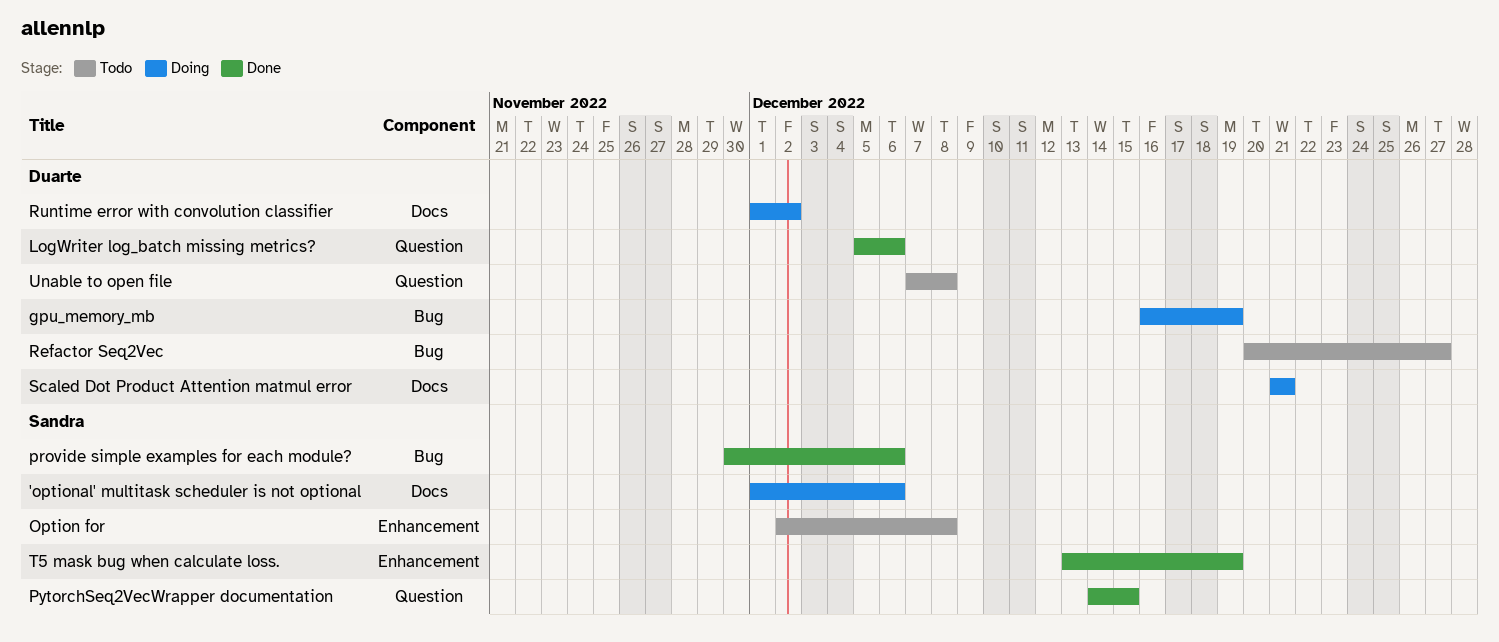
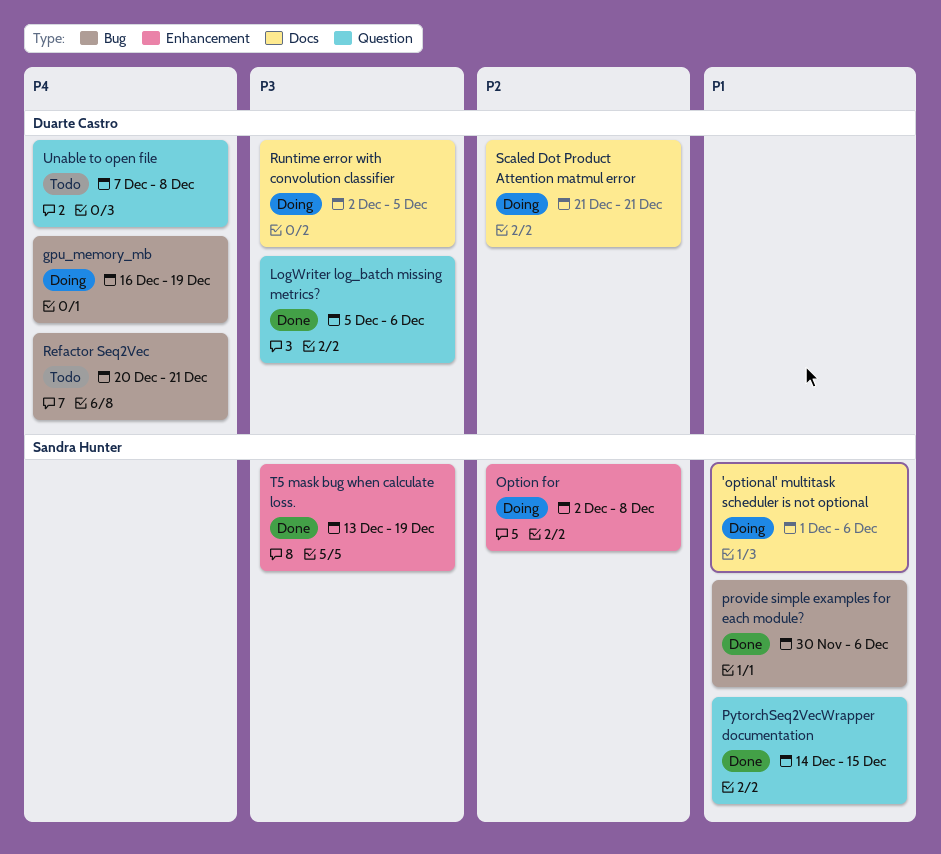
Option for, status: Todo -> Doing
Refactor Seq2Vec, due: Dec 27 -> Dec 21
Runtime error with convolution classifier, start: Dec 1 -> Dec 2
Runtime error with convolution classifier, due: Dec 2 -> Dec 5

